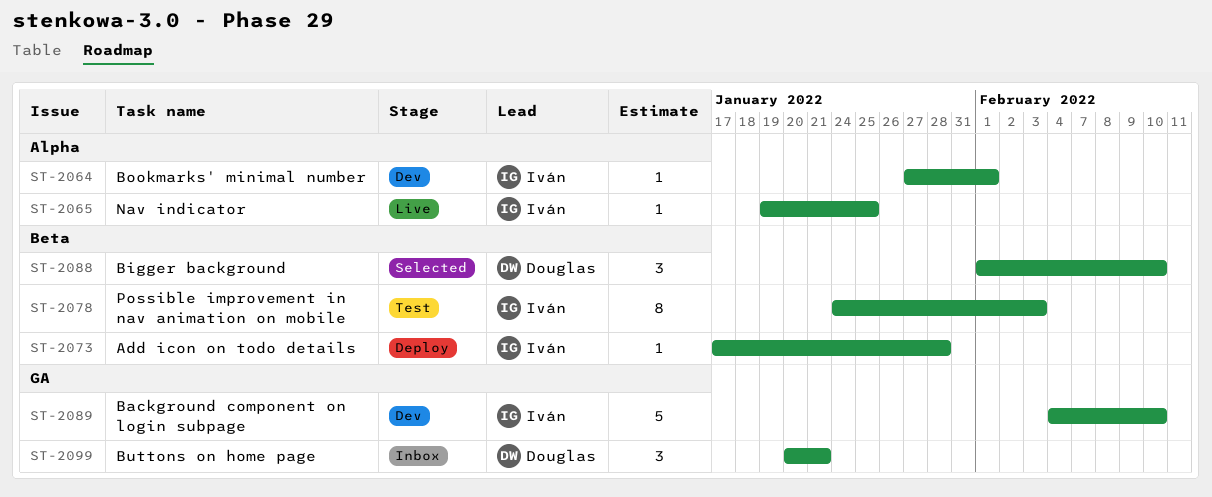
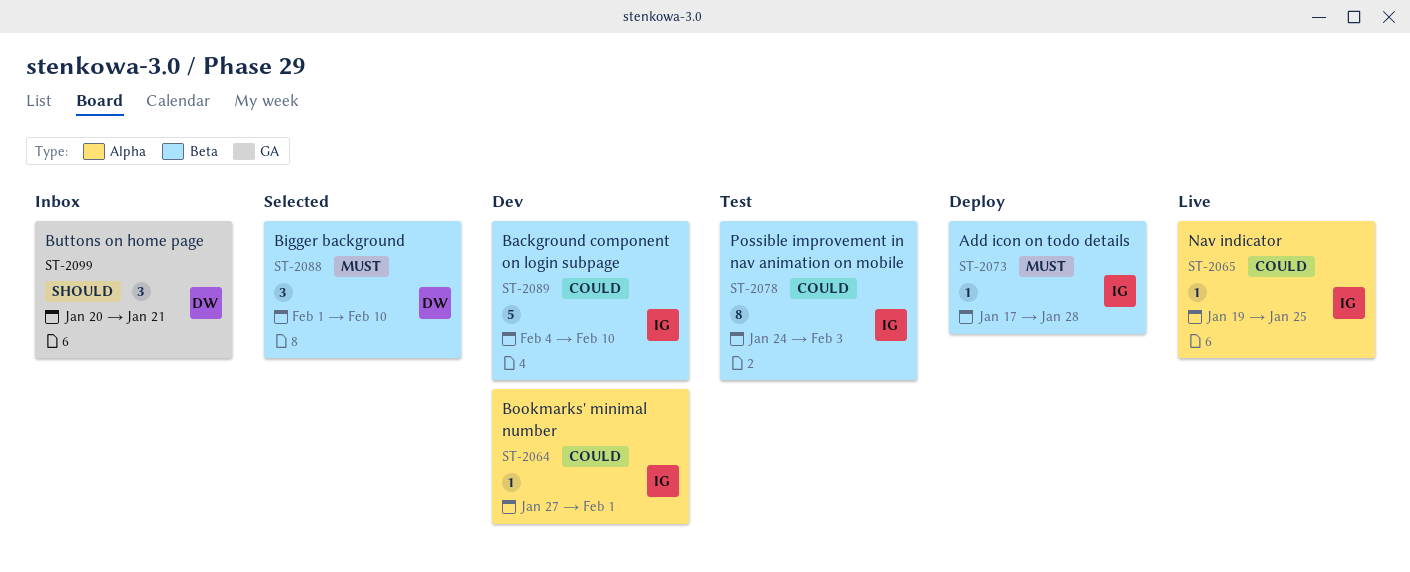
ST-2089, label: GA -> Beta

